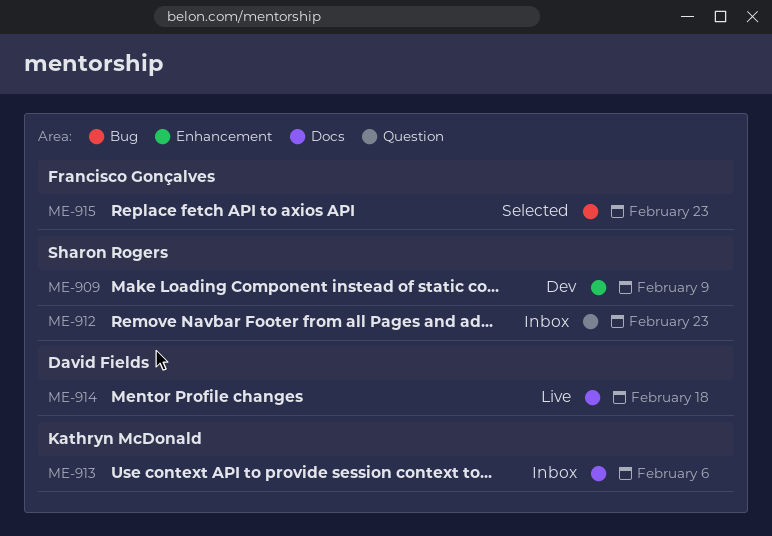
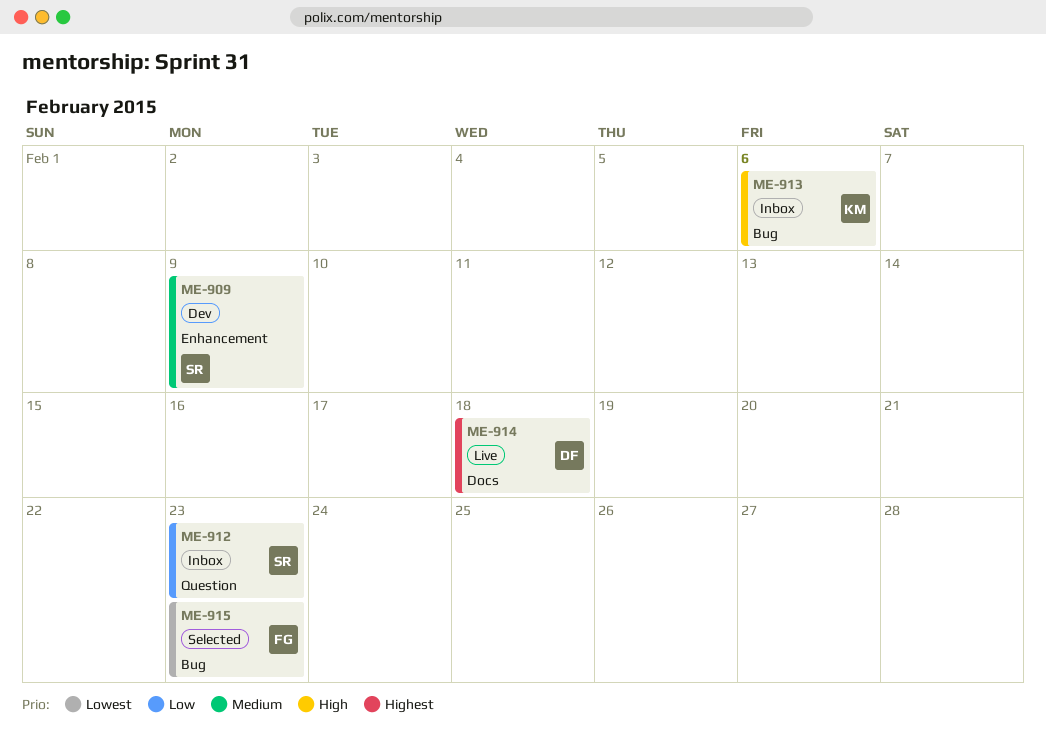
ME-913, label: Docs -> Bug

